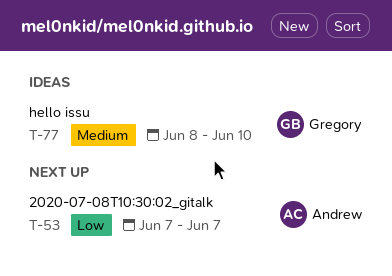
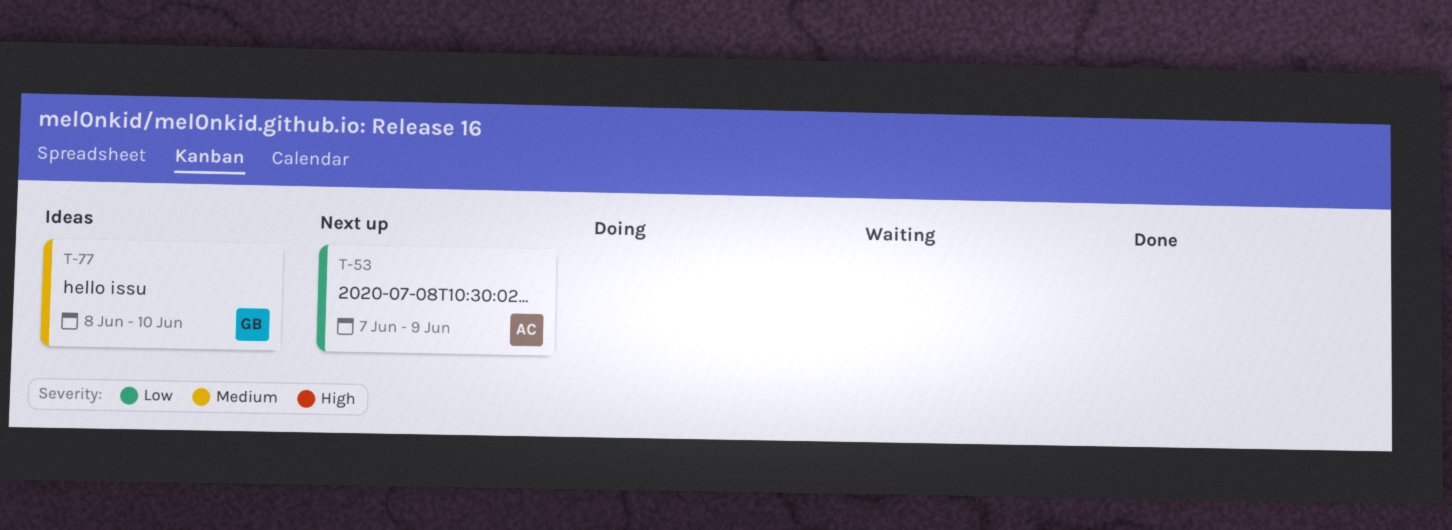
T-53, due: Jun 7 -> Jun 9

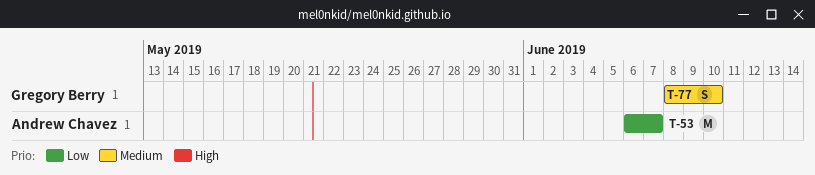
T-53, start: Jun 7 -> Jun 6
T-53, due: Jun 9 -> Jun 7

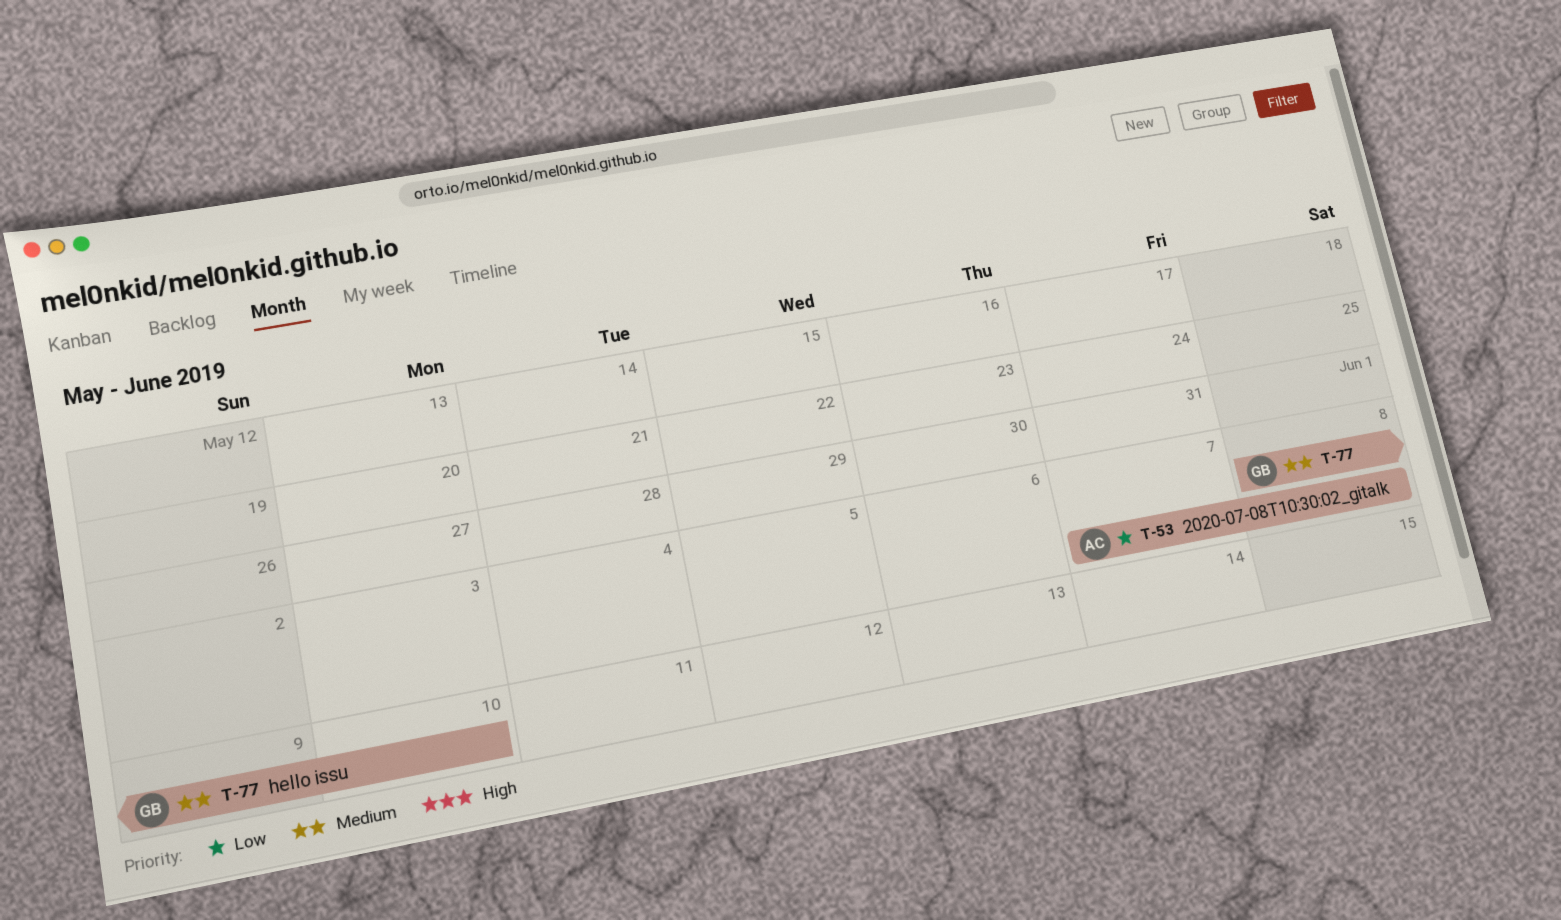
T-53, start: Jun 6 -> Jun 7
T-53, due: Jun 7 -> Jun 8

